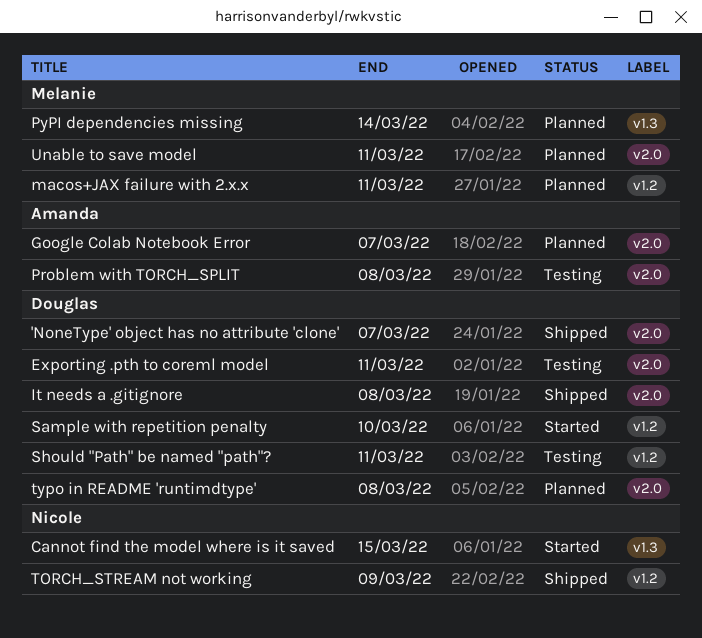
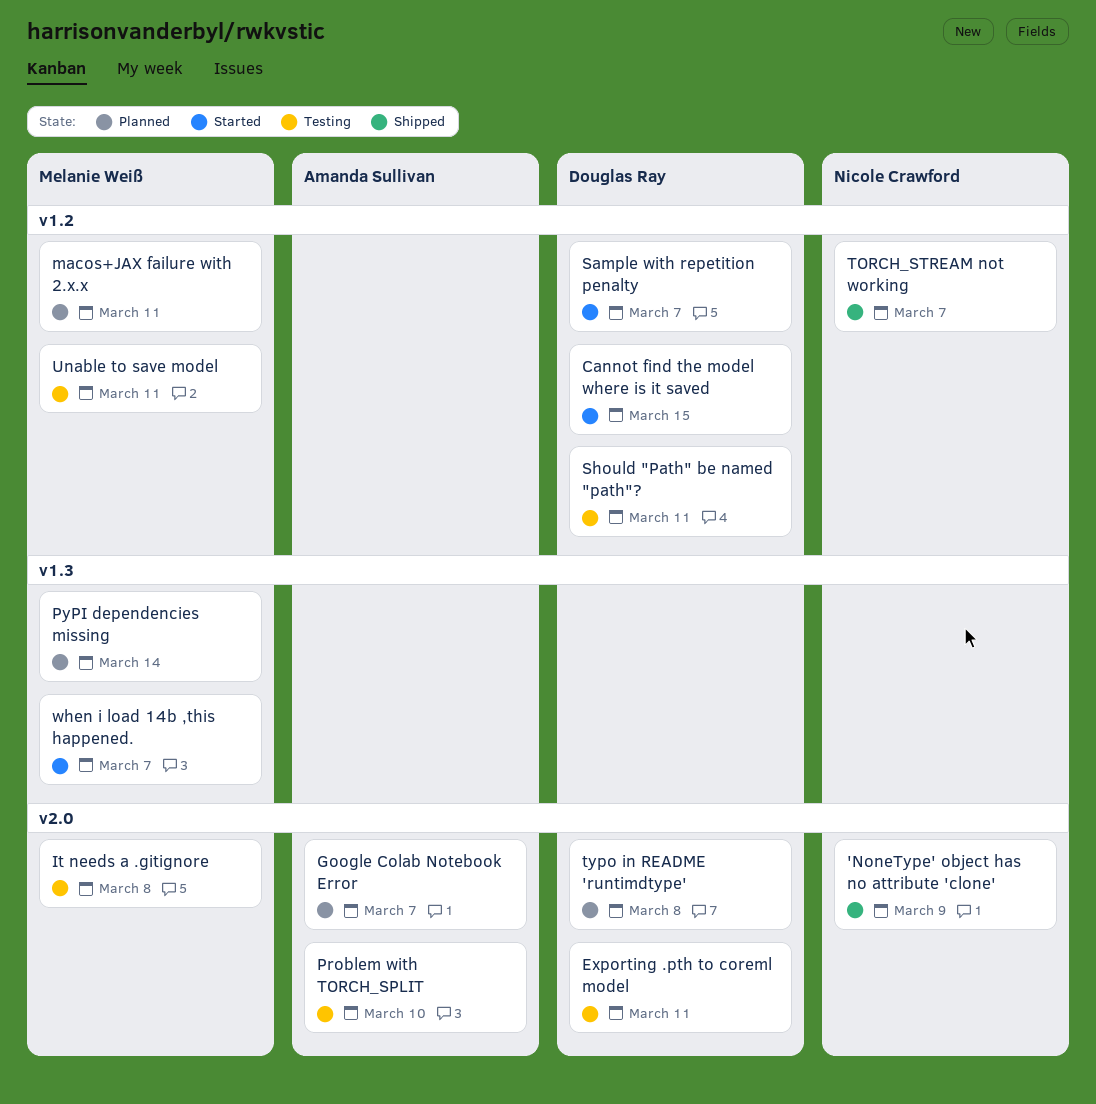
'NoneType' object has no attribute 'clone', owner: Douglas Ray -> Nicole Crawford
'NoneType' object has no attribute 'clone', due: Mar 7 -> Mar 9
Cannot find the model where is it saved, owner: Nicole Crawford -> Douglas Ray
Cannot find the model where is it saved, label: v1.3 -> v1.2
It needs a .gitignore, status: Shipped -> Testing
It needs a .gitignore, owner: Douglas Ray -> Melanie Weiß
Problem with TORCH_SPLIT, due: Mar 8 -> Mar 10
Sample with repetition penalty, due: Mar 10 -> Mar 7
TORCH_STREAM not working, due: Mar 9 -> Mar 7
Unable to save model, status: Planned -> Testing
Unable to save model, label: v2.0 -> v1.2
when i load 14b ,this happened.: none -> present

